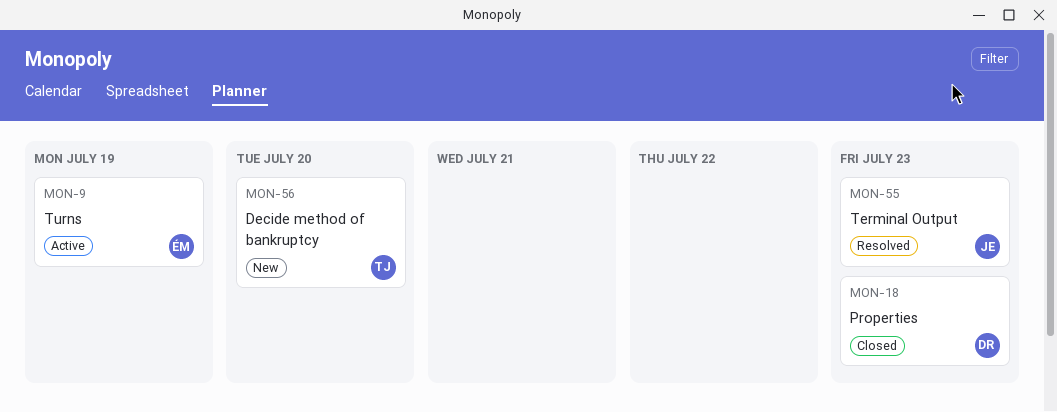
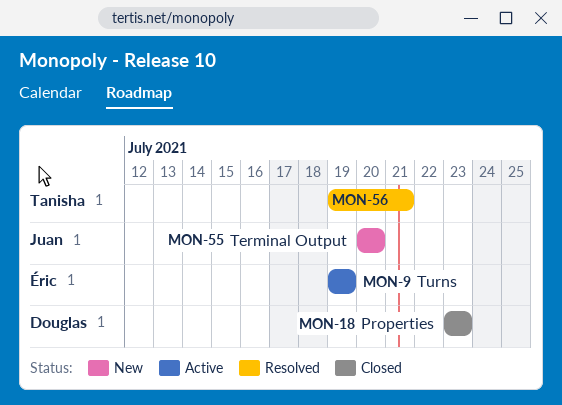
MON-55, status: Resolved -> New
MON-55, due: Jul 23 -> Jul 20
MON-56, status: New -> Resolved
MON-56, due: Jul 20 -> Jul 21

